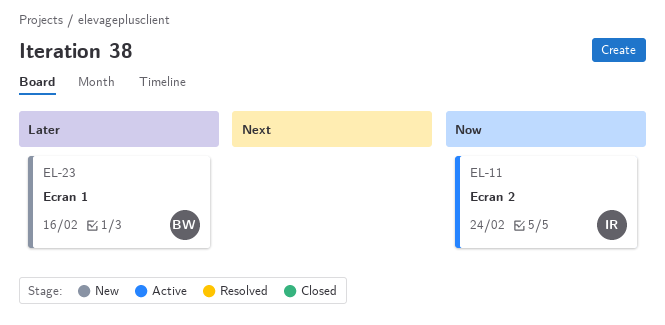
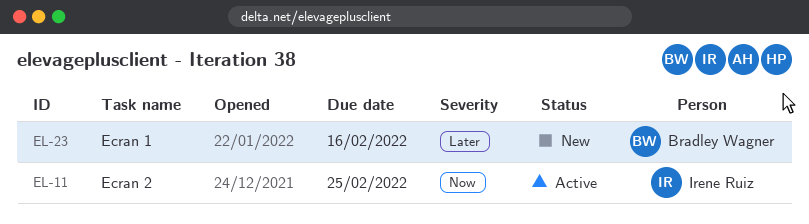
EL-11, due: Feb 24 -> Feb 25

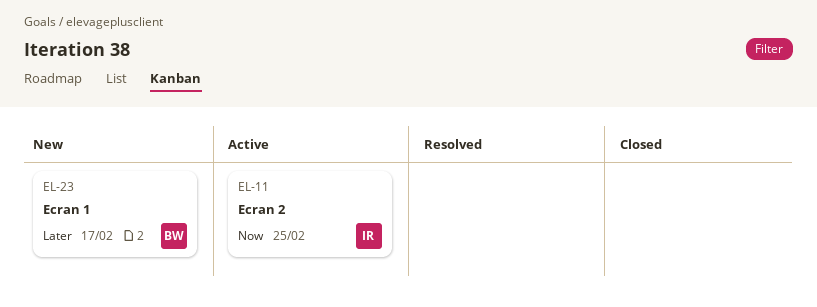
EL-23, due: Feb 16 -> Feb 17

